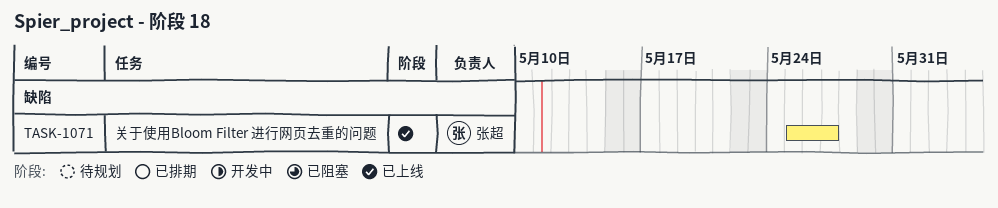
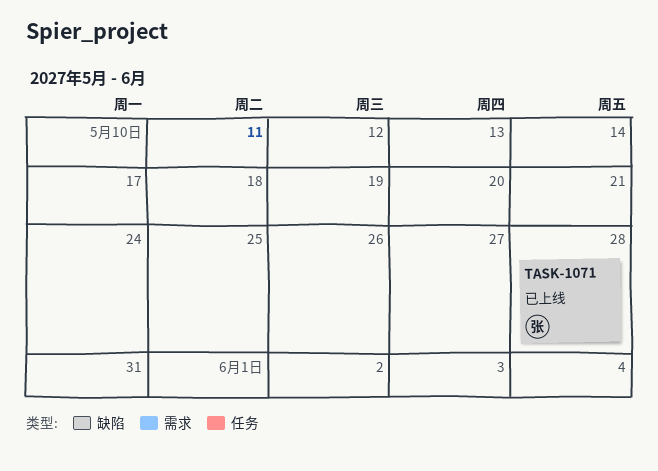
TASK-1071, due: May 27 -> May 28

